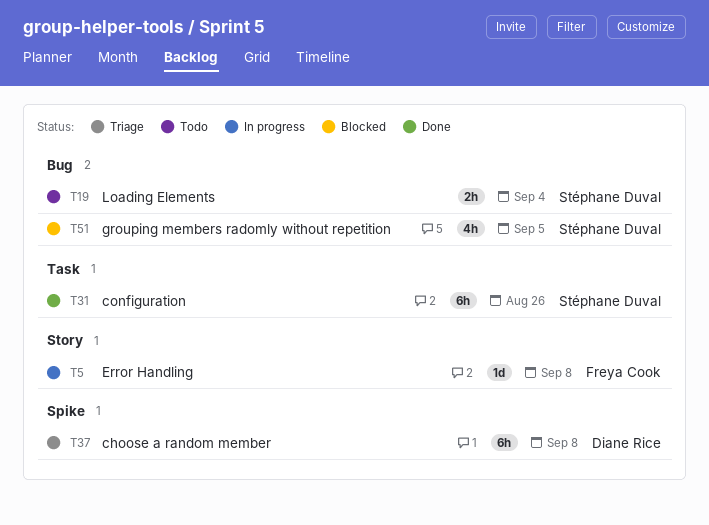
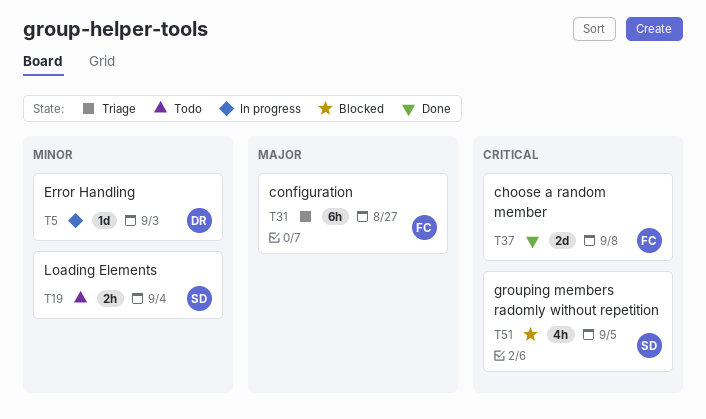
T5, owner: Freya Cook -> Diane Rice
T5, due: Sep 8 -> Sep 3
T31, status: Done -> Triage
T31, owner: Stéphane Duval -> Freya Cook
T31, due: Aug 26 -> Aug 27
T37, status: Triage -> Done
T37, owner: Diane Rice -> Freya Cook
T37, estimate: 6h -> 2d

